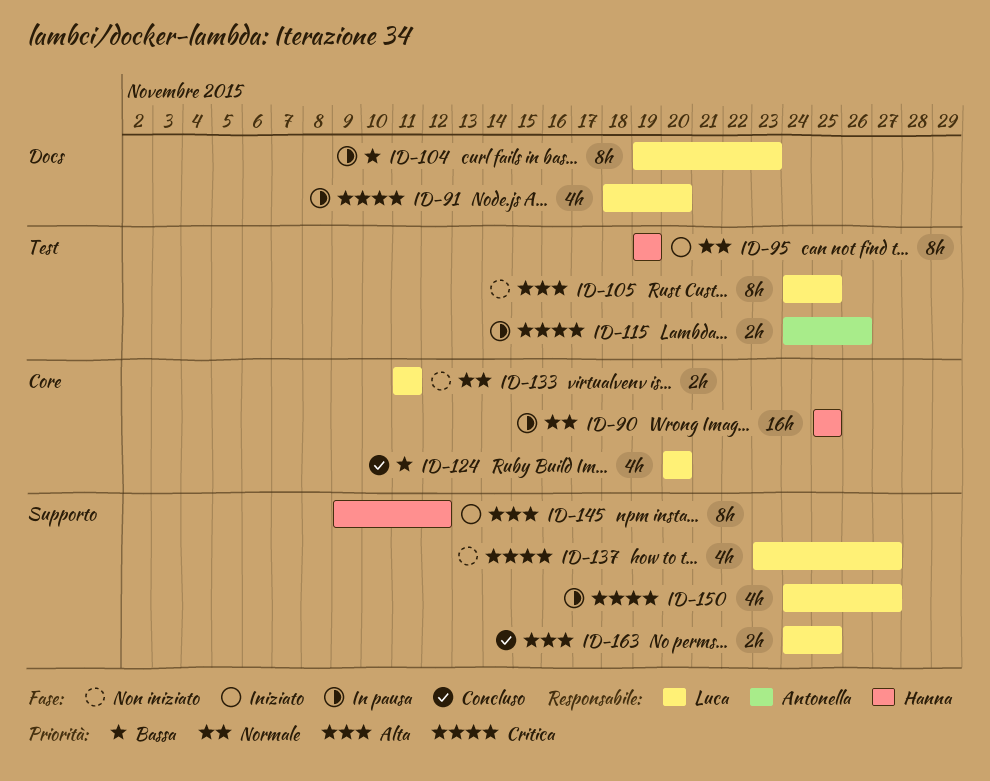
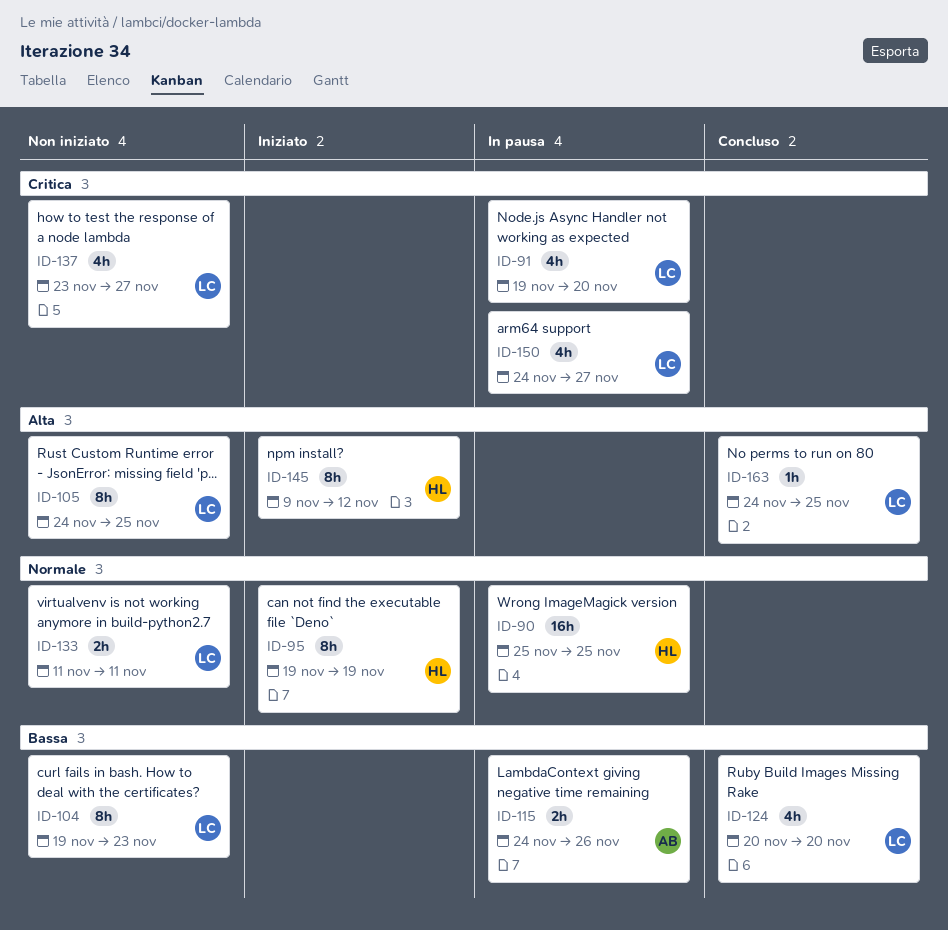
ID-91, start: Nov 18 -> Nov 19
ID-104, status: In pausa -> Non iniziato
ID-115, priority: Critica -> Bassa
ID-163, estimate: 2h -> 1h

